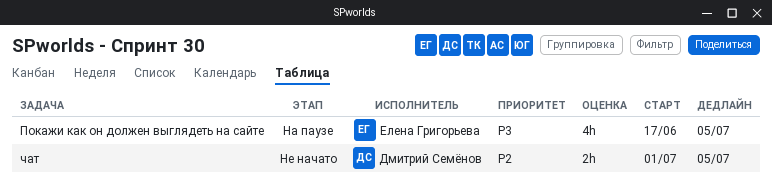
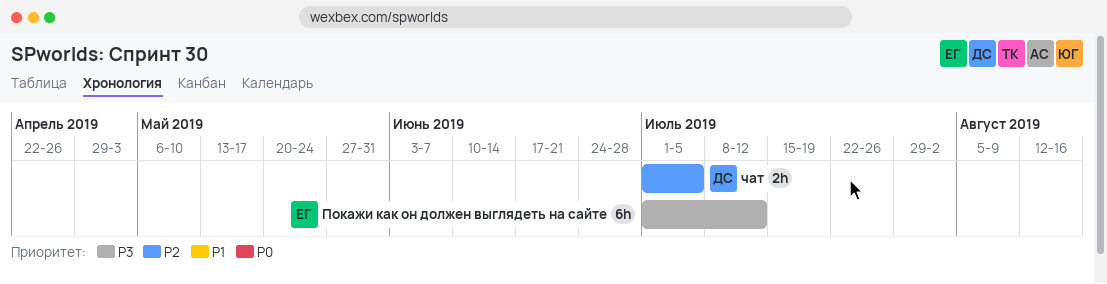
Покажи как он должен выглядеть на сайте, estimate: 4h -> 6h
Покажи как он должен выглядеть на сайте, start: Jun 17 -> Jul 1
Покажи как он должен выглядеть на сайте, due: Jul 5 -> Jul 12

